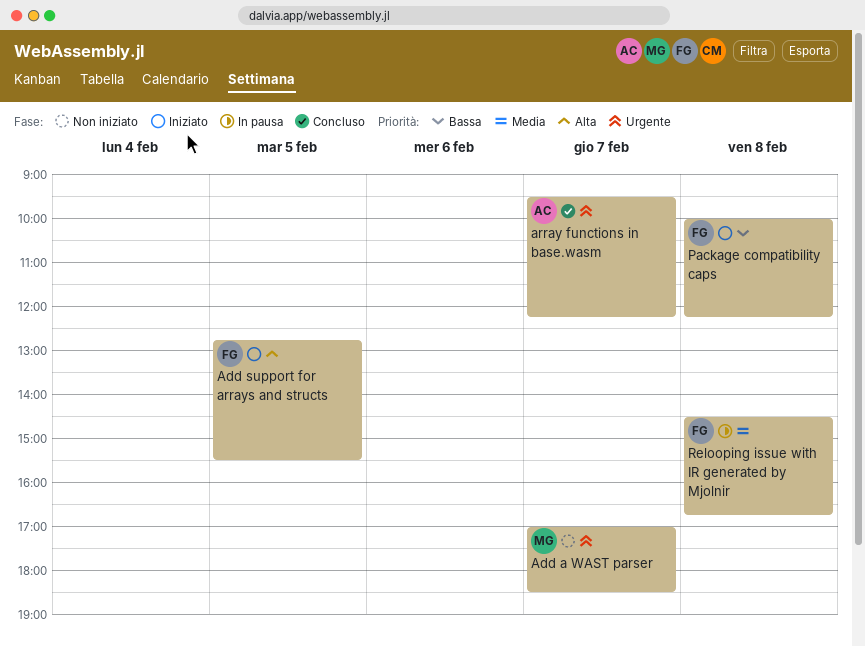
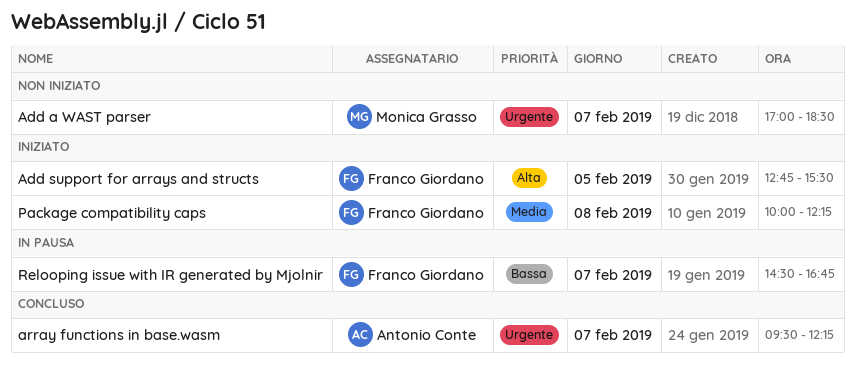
Package compatibility caps, priority: Bassa -> Media
Relooping issue with IR generated by Mjolnir, priority: Media -> Bassa
Relooping issue with IR generated by Mjolnir, day: Feb 8 -> Feb 7

